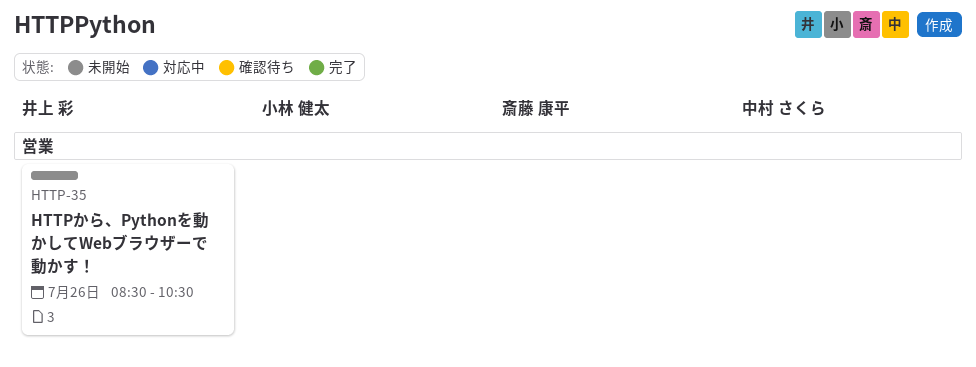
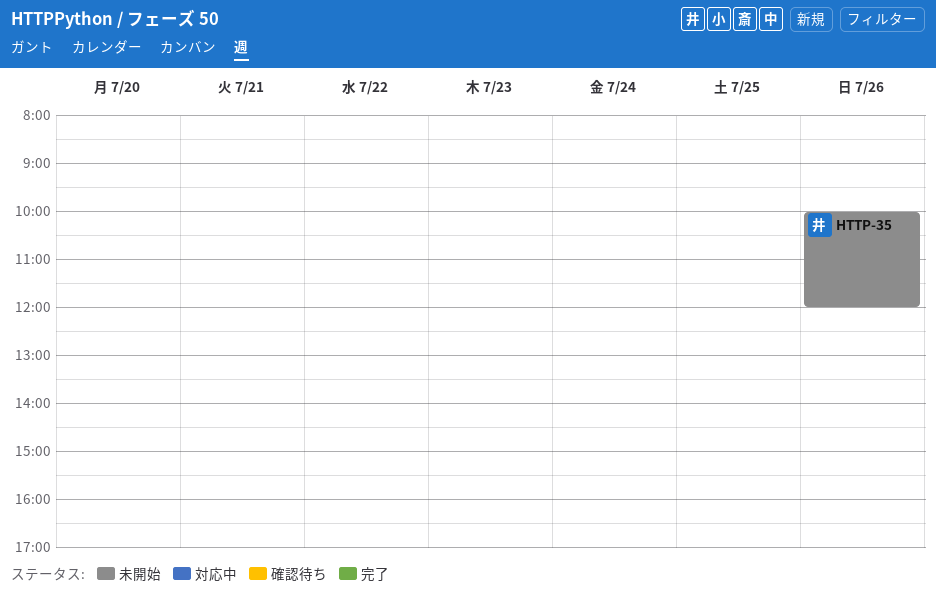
HTTP-35, begins: 08:30 -> 10:00
HTTP-35, ends: 10:30 -> 12:00

